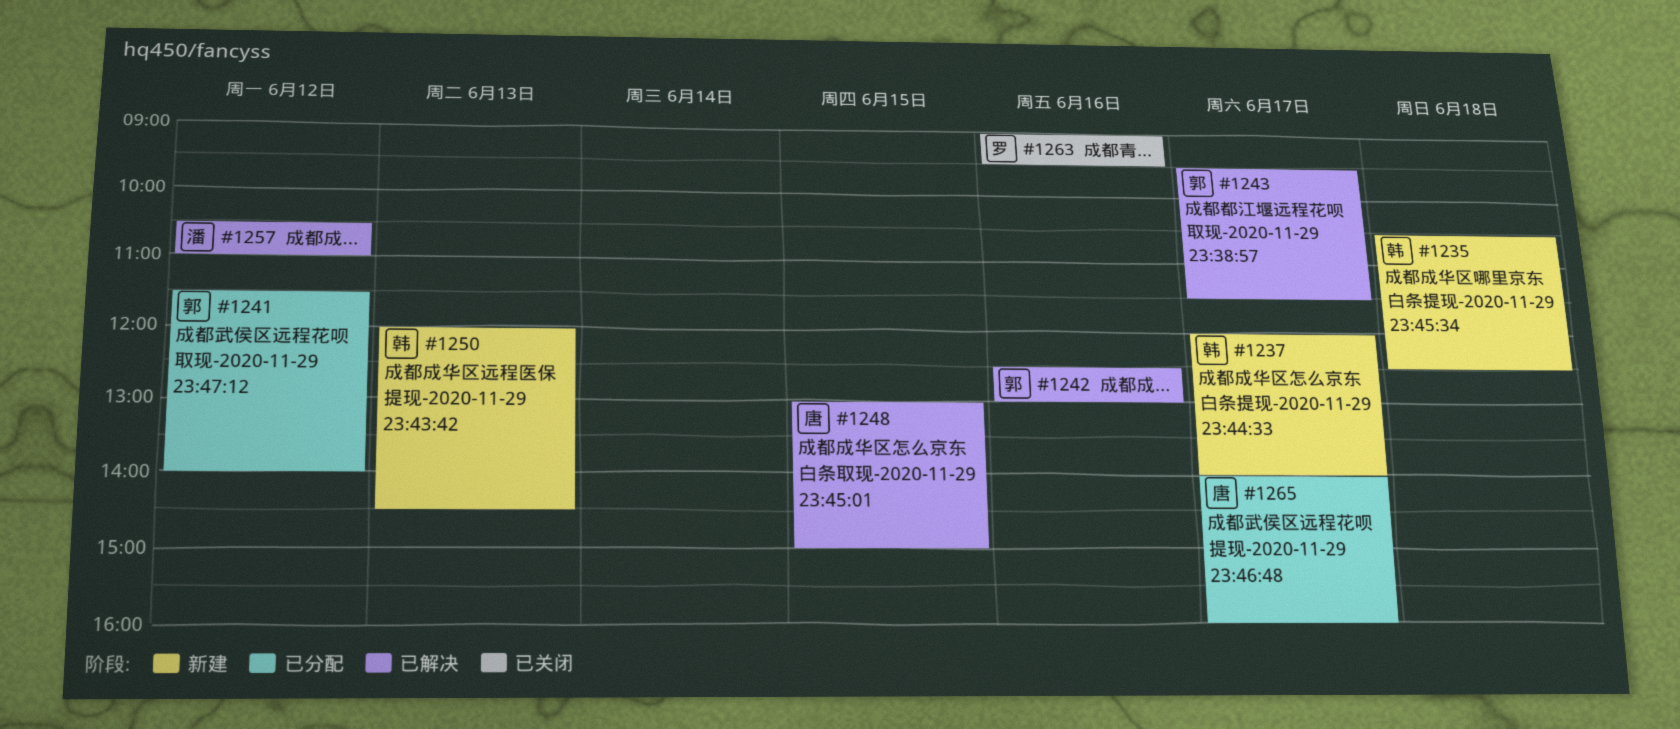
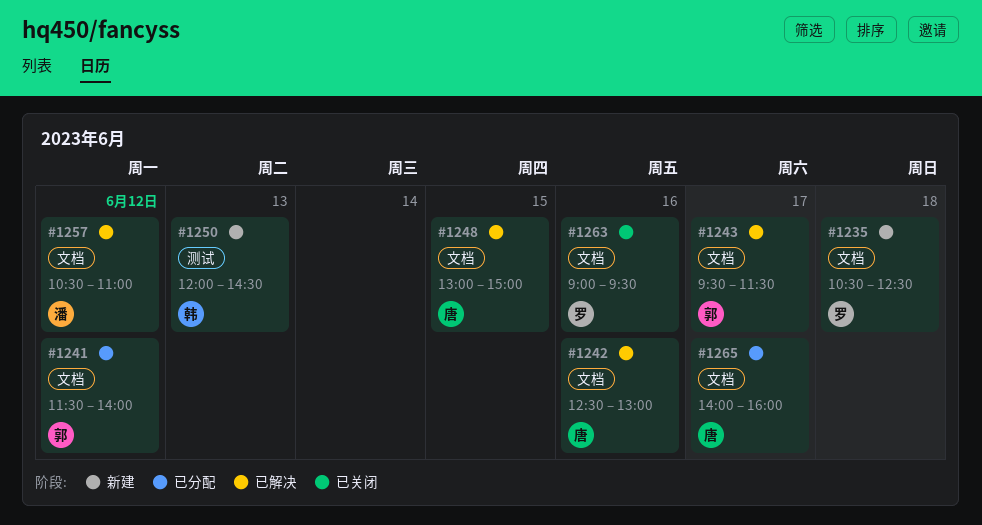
#1235, owner: 韩 -> 罗
#1237: present -> none
#1242, owner: 郭 -> 唐

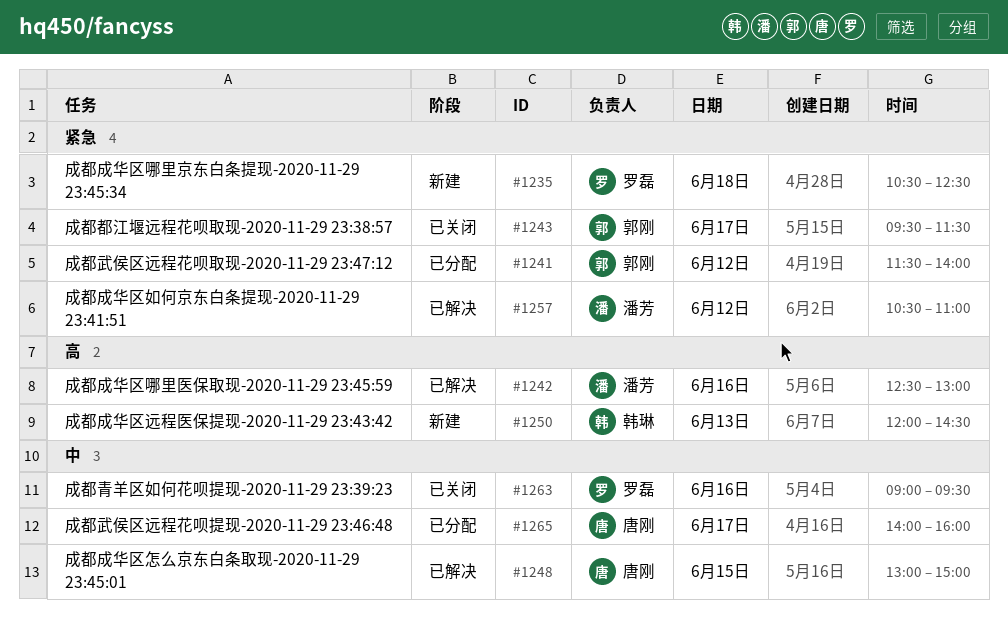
#1242, owner: 唐刚 -> 潘芳
#1243, status: 已解决 -> 已关闭

